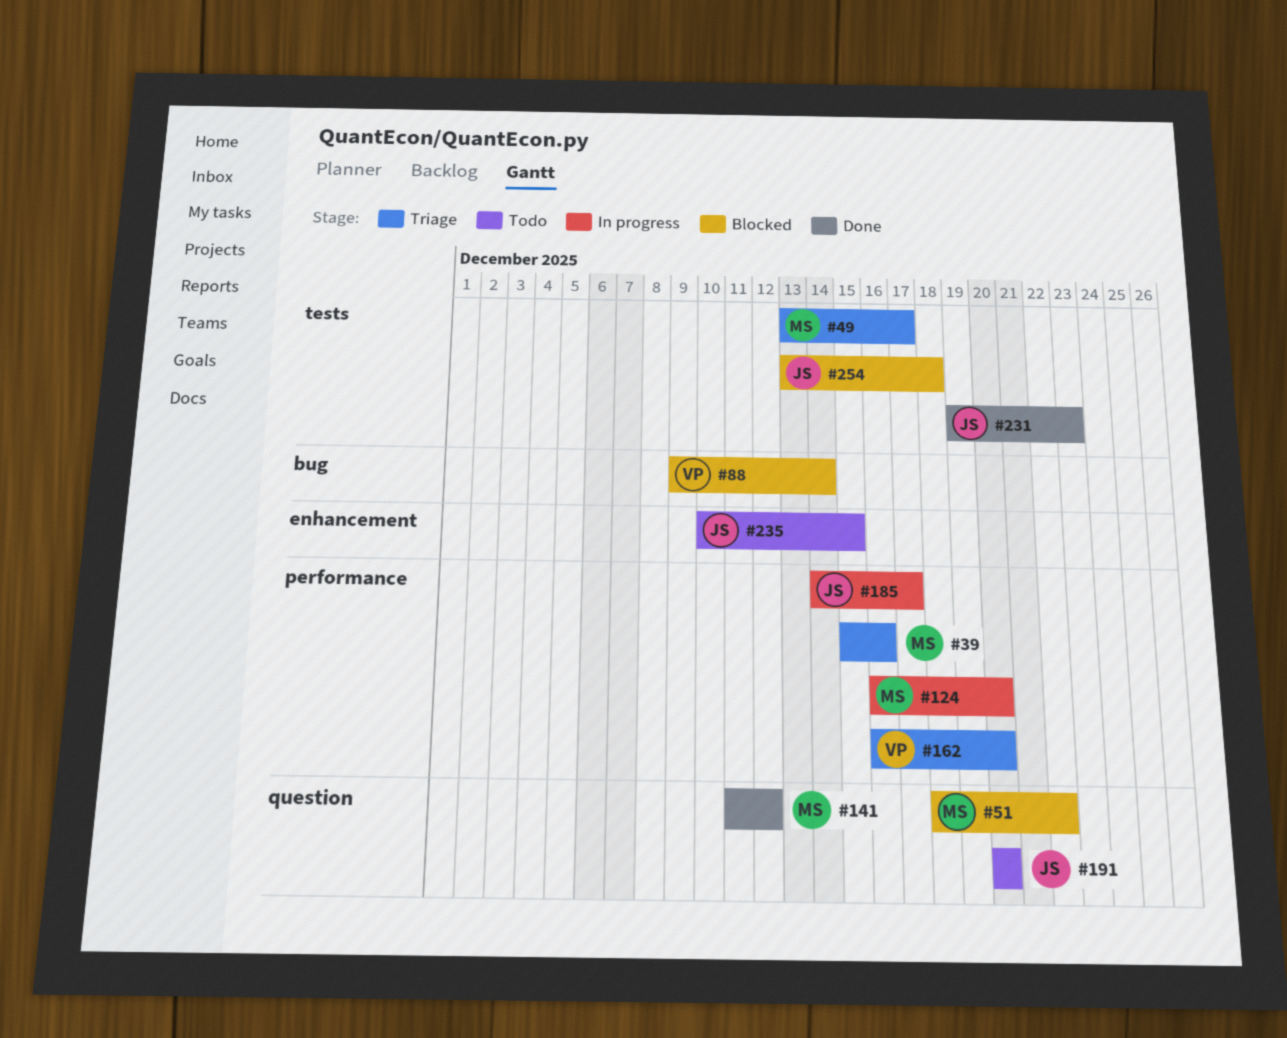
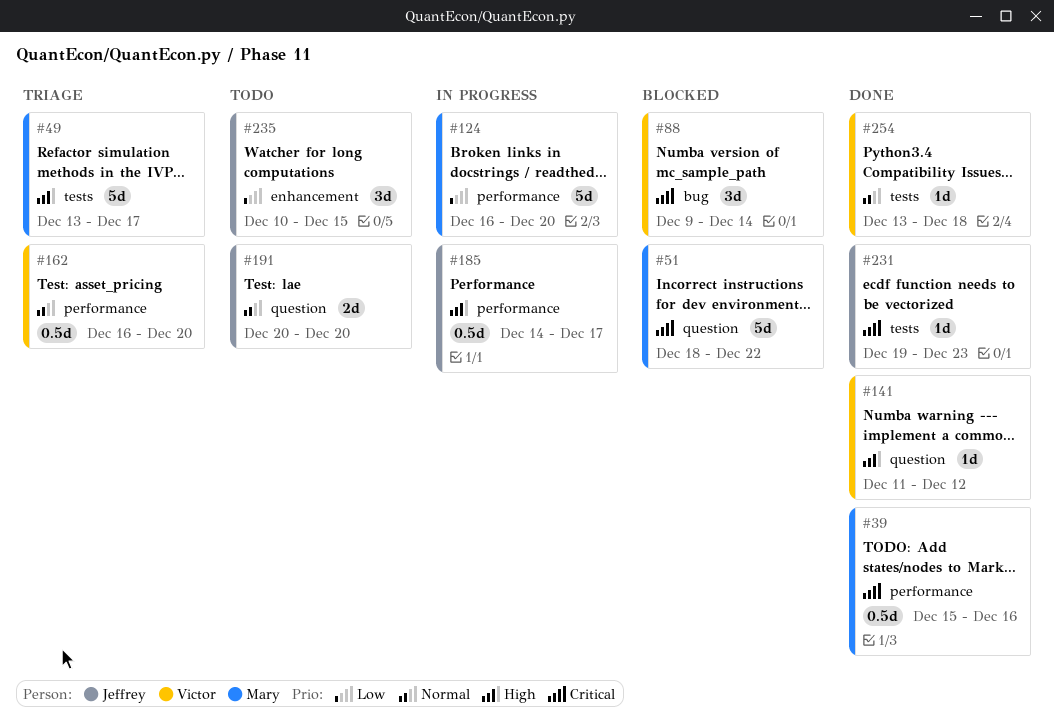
#39, status: Triage -> Done
#141, owner: Mary -> Victor
#254, status: Blocked -> Done
#254, owner: Jeffrey -> Victor

